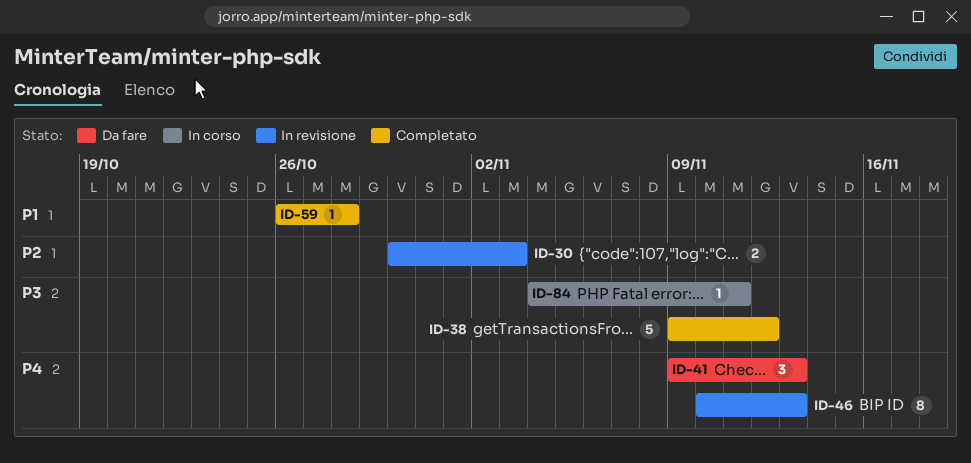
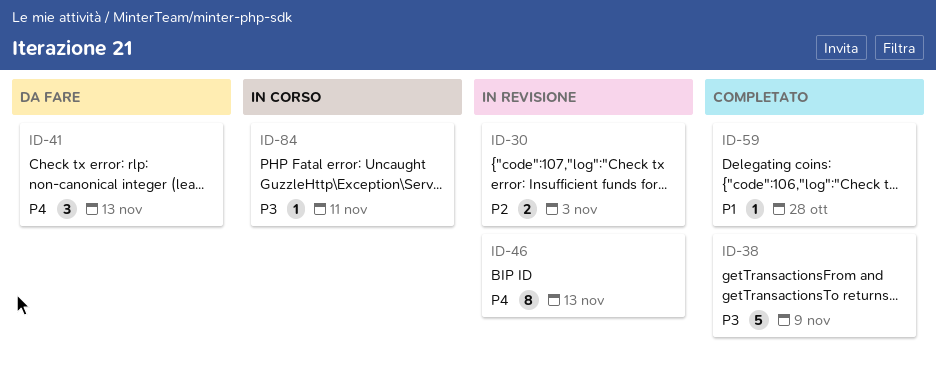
ID-38, due: Nov 12 -> Nov 9

